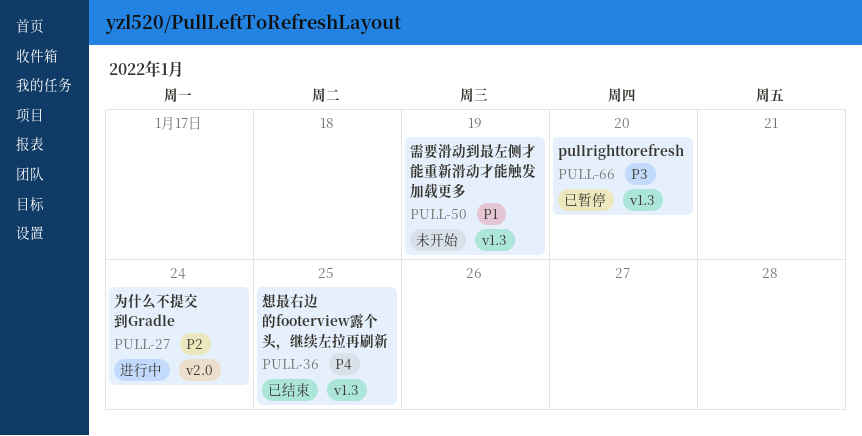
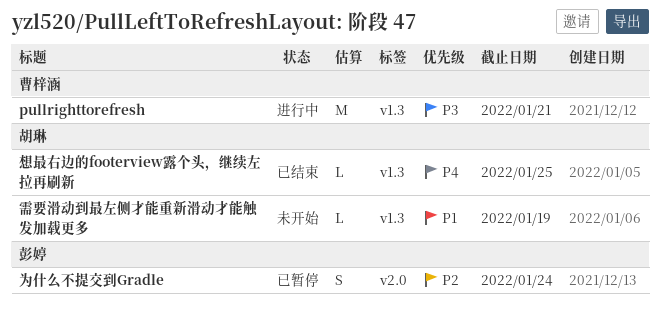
pullrighttorefresh, status: 已暂停 -> 进行中
pullrighttorefresh, due: Jan 20 -> Jan 21
为什么不提交到Gradle, status: 进行中 -> 已暂停

